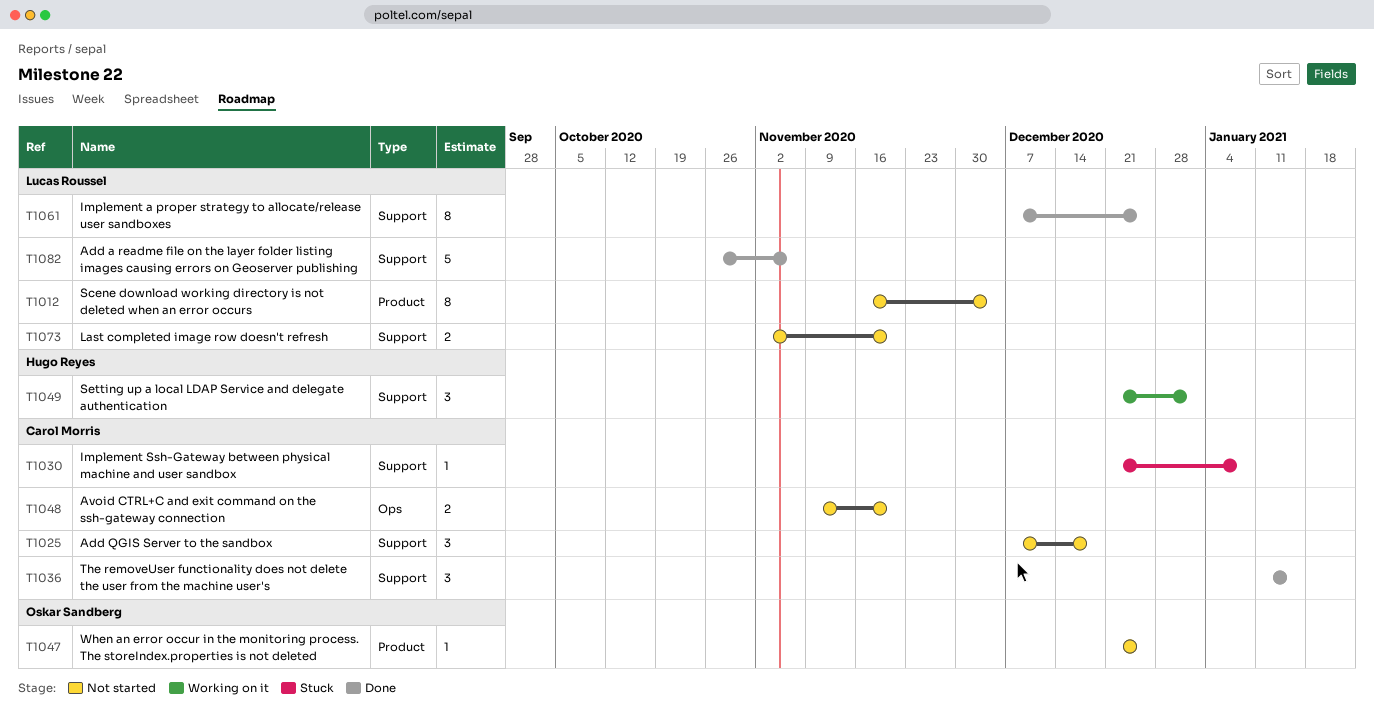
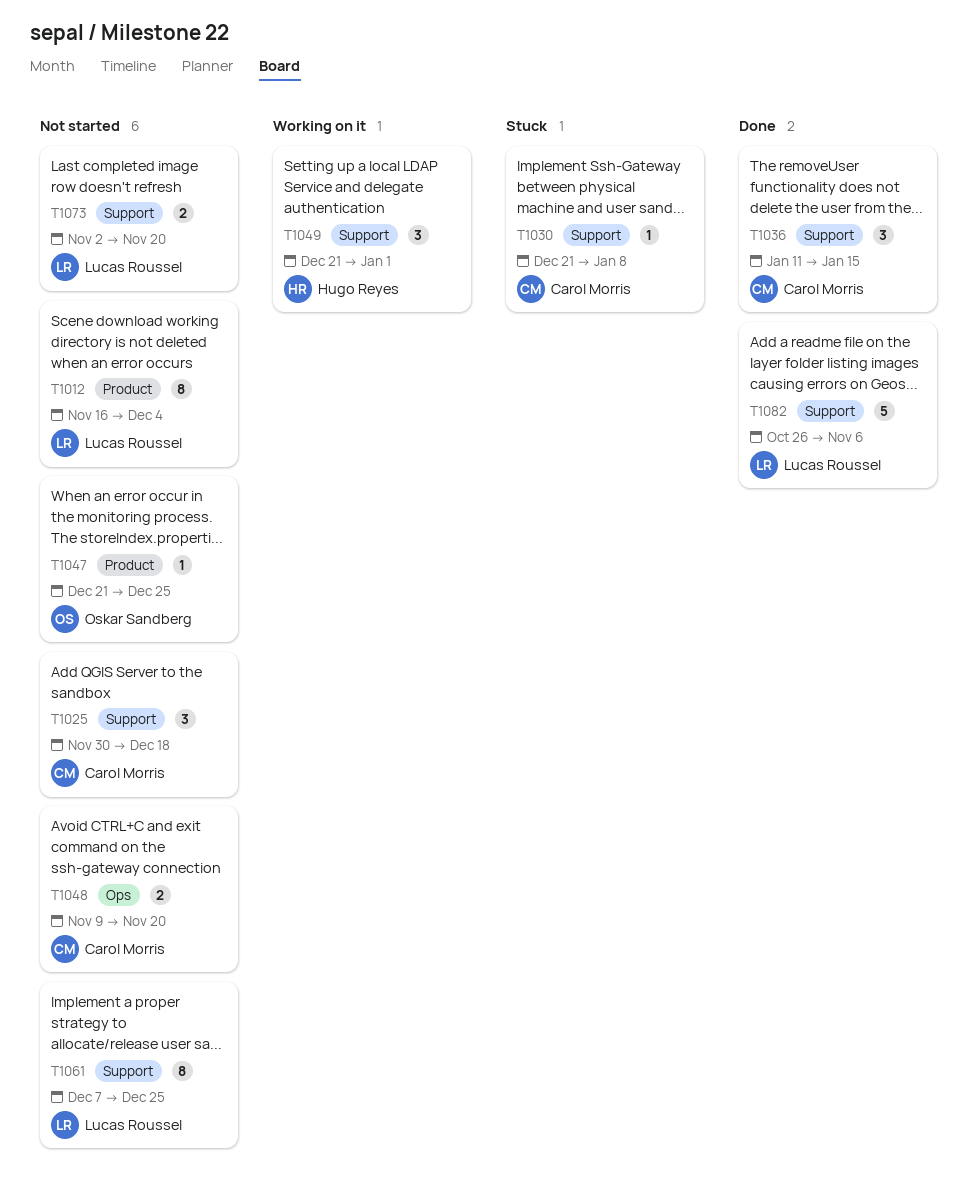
T1025, start: Dec 7 -> Nov 30
T1061, status: Done -> Not started

